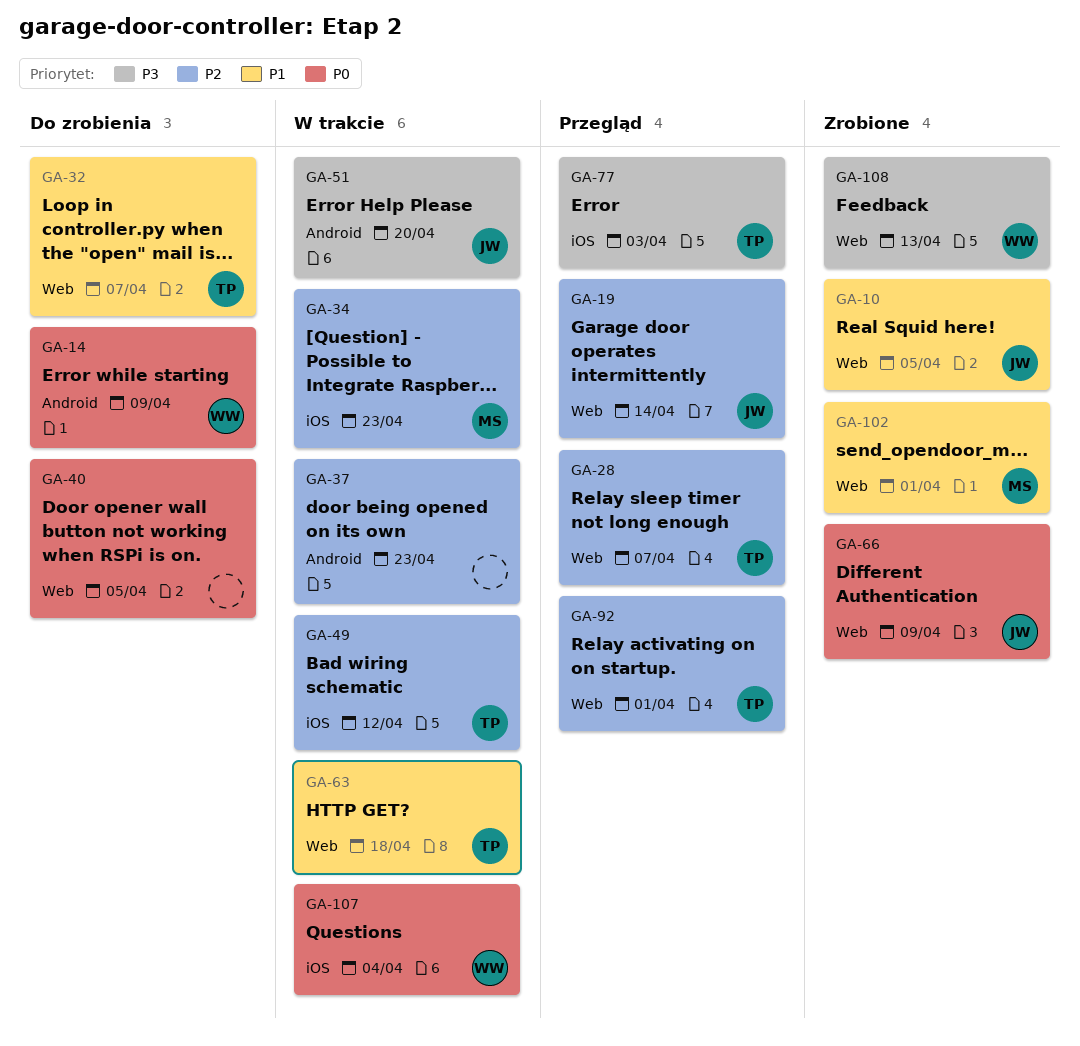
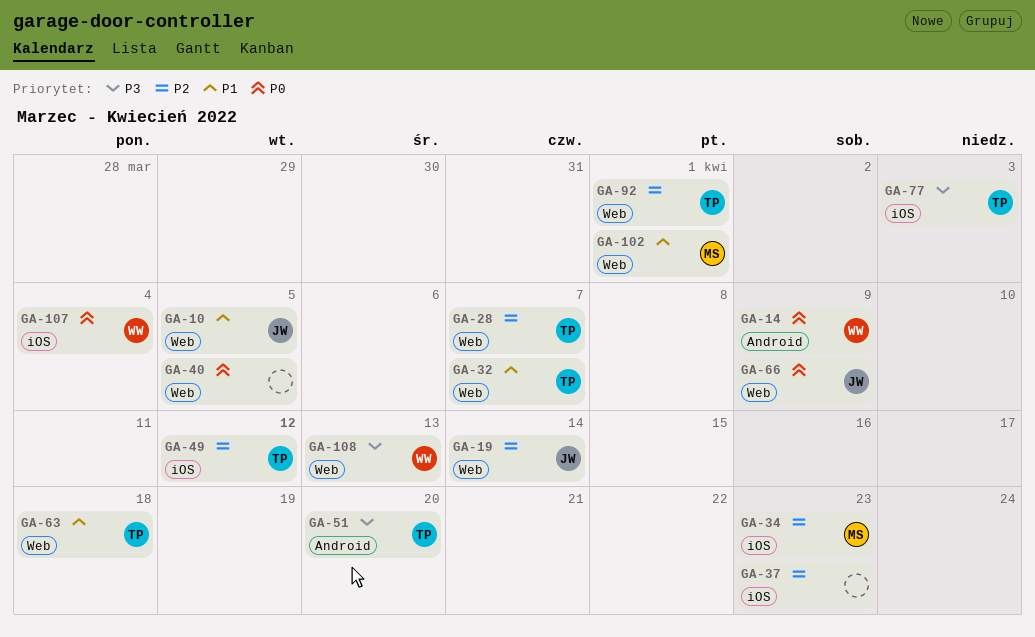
GA-37, label: Android -> iOS
GA-51, owner: JW -> TP

